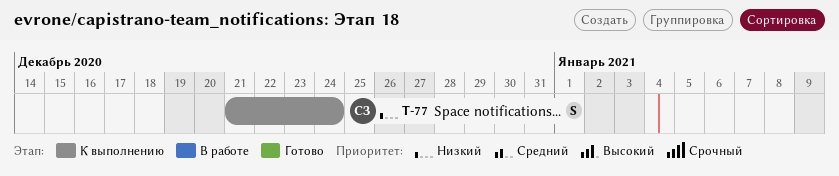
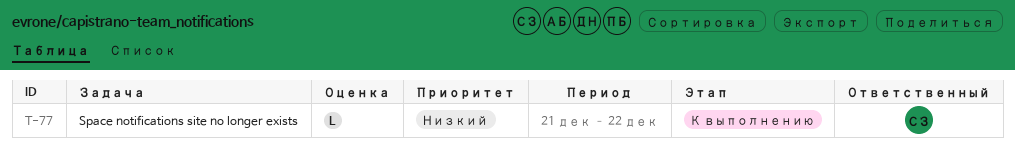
T-77, estimate: S -> L
T-77, due: Dec 24 -> Dec 22

